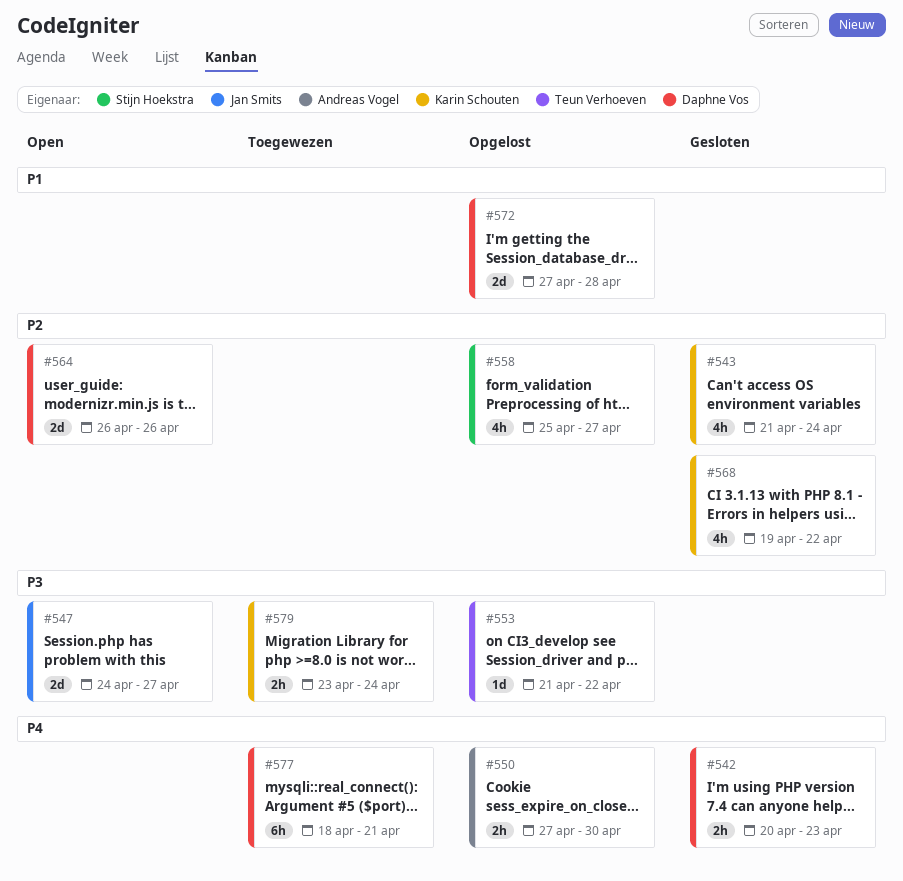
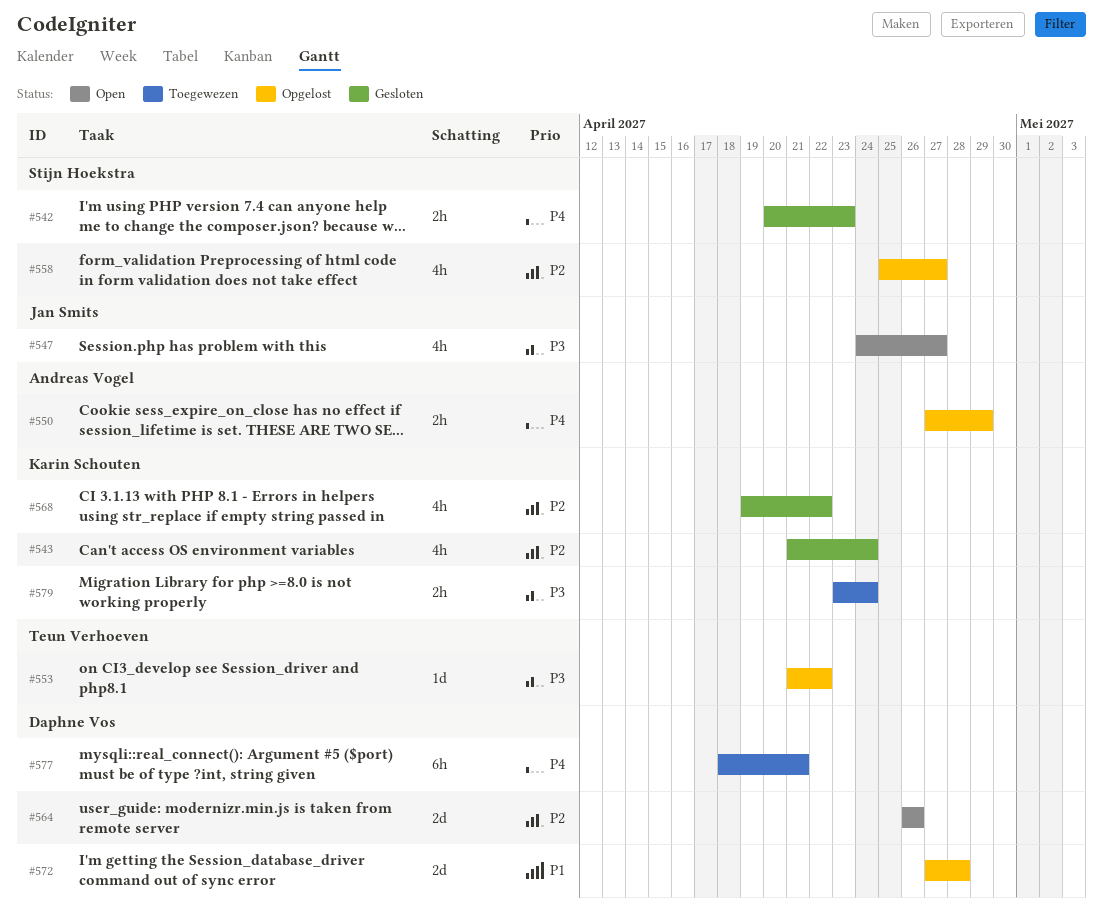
#542, owner: Daphne Vos -> Stijn Hoekstra
#547, estimate: 2d -> 4h
#550, due: Apr 30 -> Apr 29

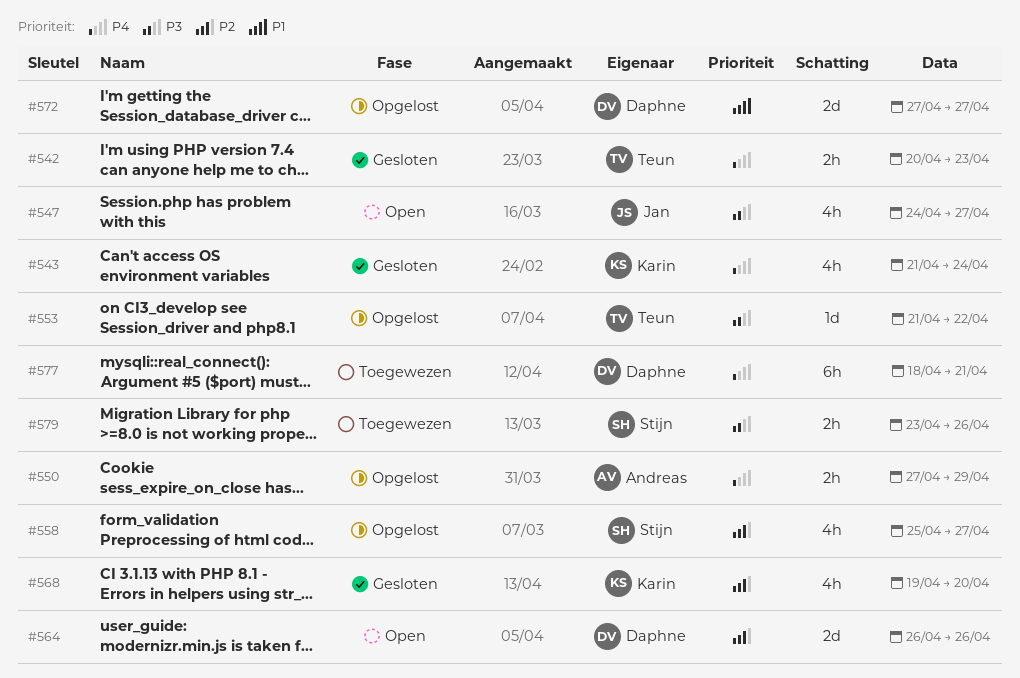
#542, owner: Stijn Hoekstra -> Teun Verhoeven
#543, priority: P2 -> P4
#568, due: Apr 22 -> Apr 20
#572, due: Apr 28 -> Apr 27
#579, owner: Karin Schouten -> Stijn Hoekstra
#579, due: Apr 24 -> Apr 26

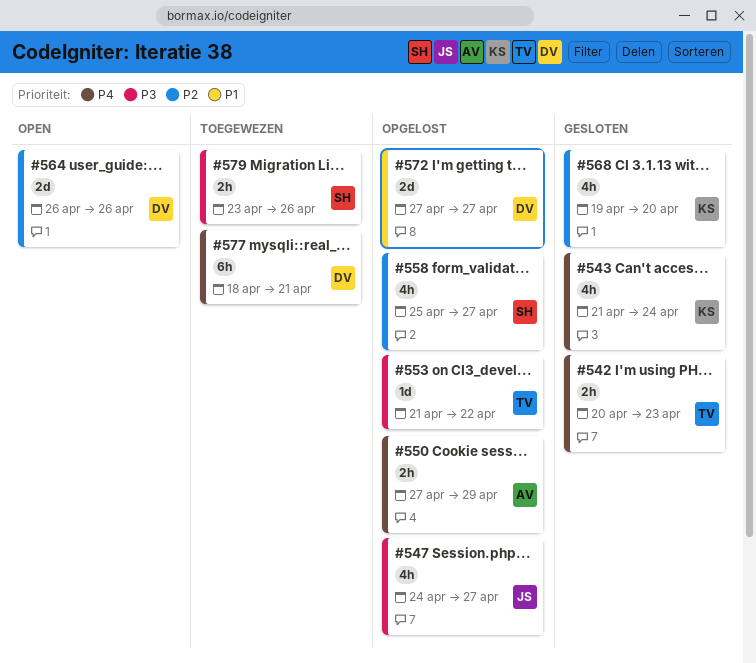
#547, status: Open -> Opgelost

